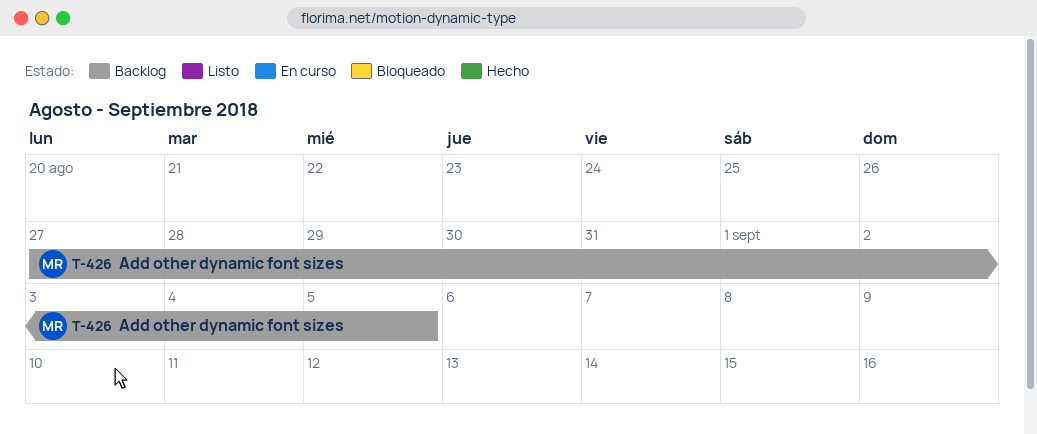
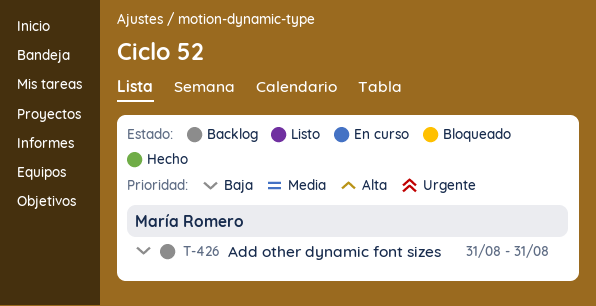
T-426, start: Aug 27 -> Aug 31
T-426, due: Sep 5 -> Aug 31

